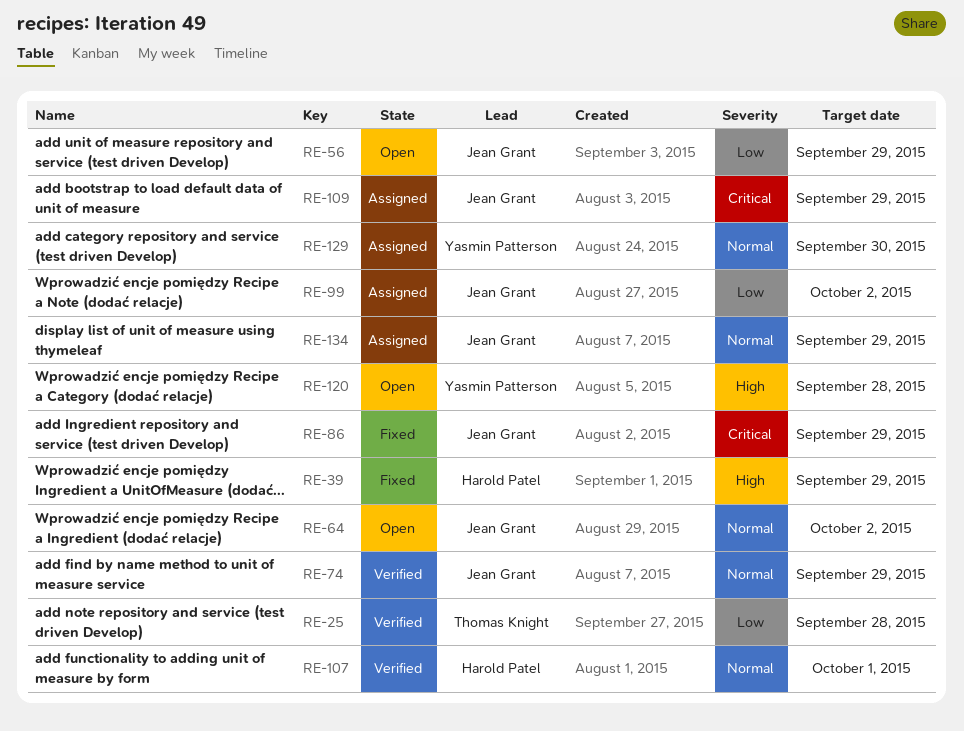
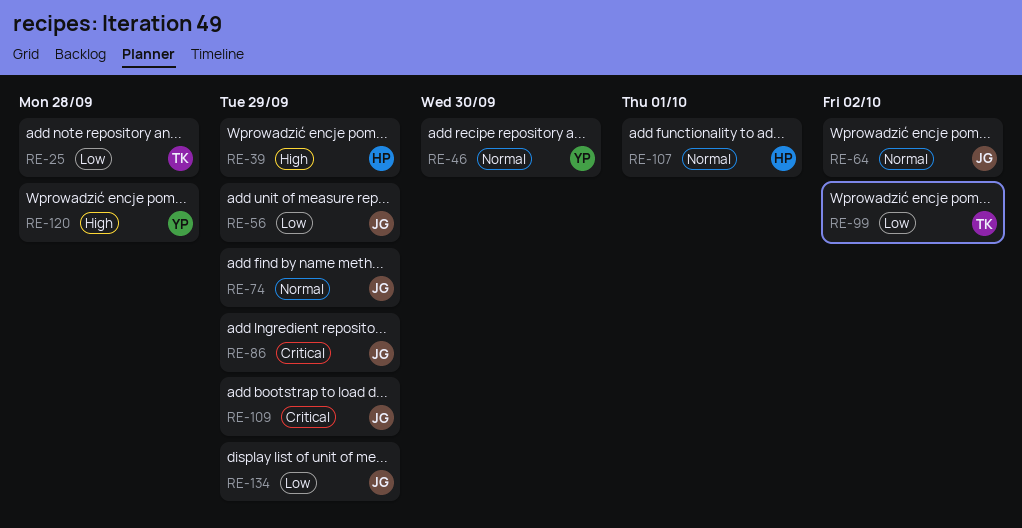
RE-46: none -> present
RE-99, owner: Jean Grant -> Thomas Knight
RE-129: present -> none
RE-134, priority: Normal -> Low

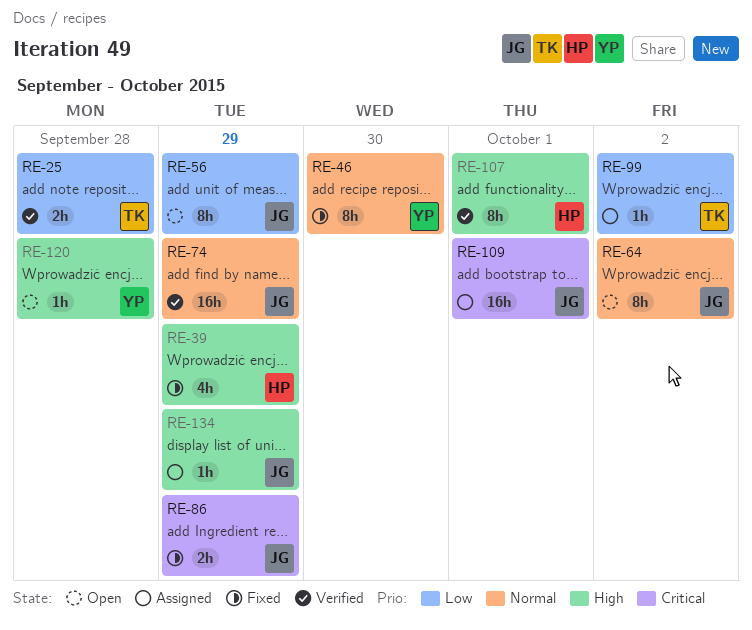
RE-107, priority: Normal -> High
RE-109, due: Sep 29 -> Oct 1
RE-134, priority: Low -> High

